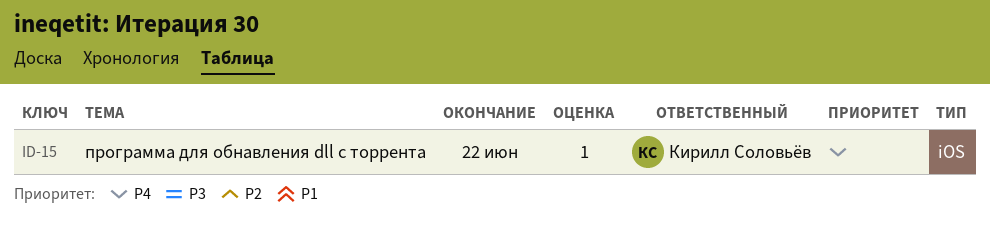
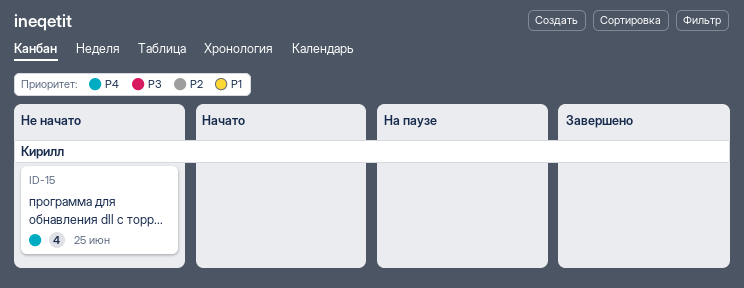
ID-15, estimate: 1 -> 4
ID-15, due: Jun 22 -> Jun 25

